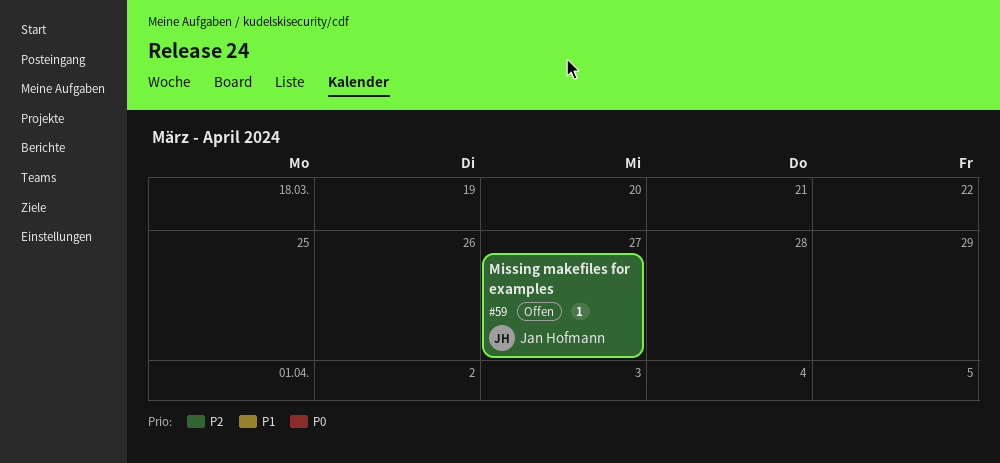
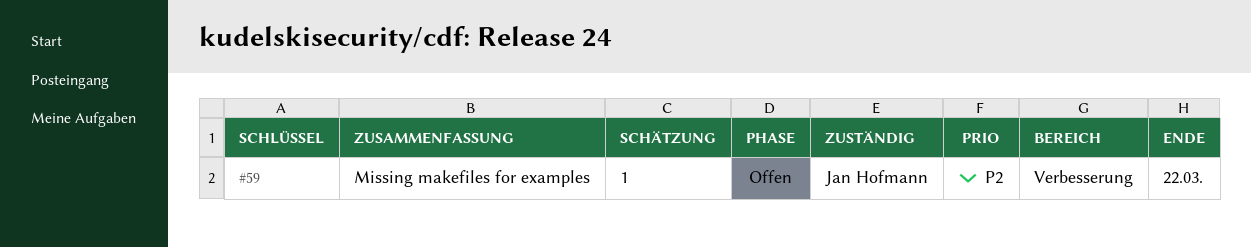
#59, due: Mar 27 -> Mar 22

